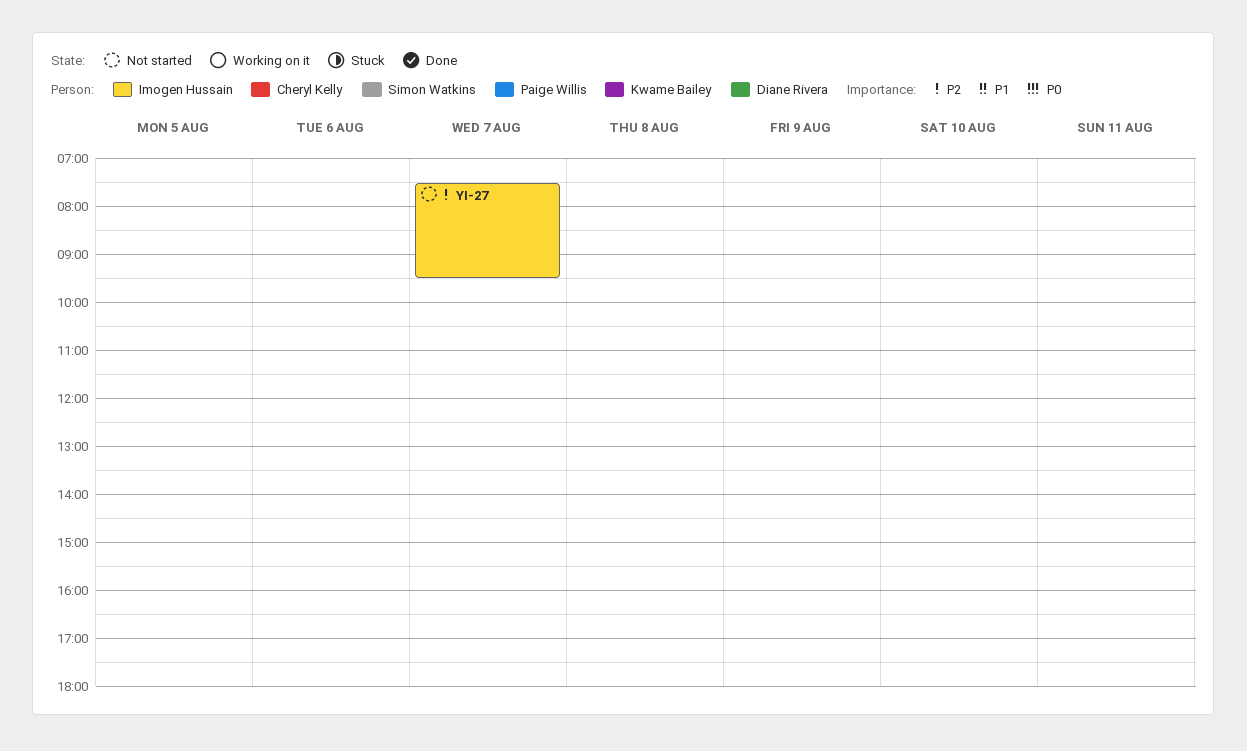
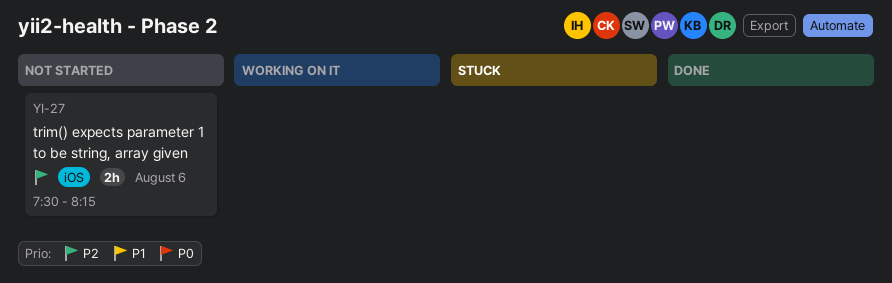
YI-27, day: Aug 7 -> Aug 6
YI-27, ends: 09:30 -> 08:15

